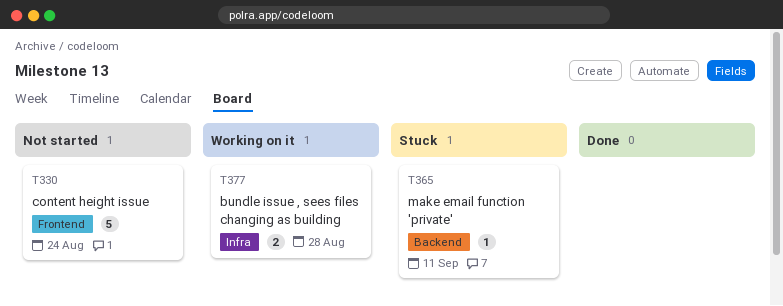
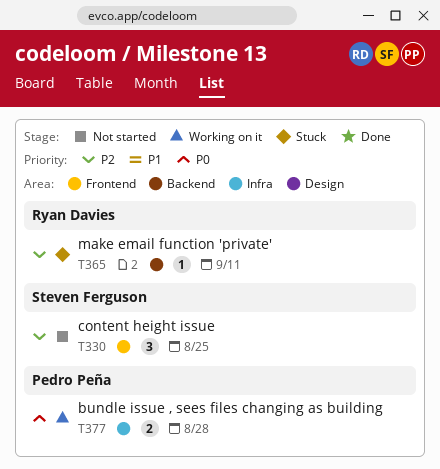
T330, estimate: 5 -> 3
T330, due: Aug 24 -> Aug 25

